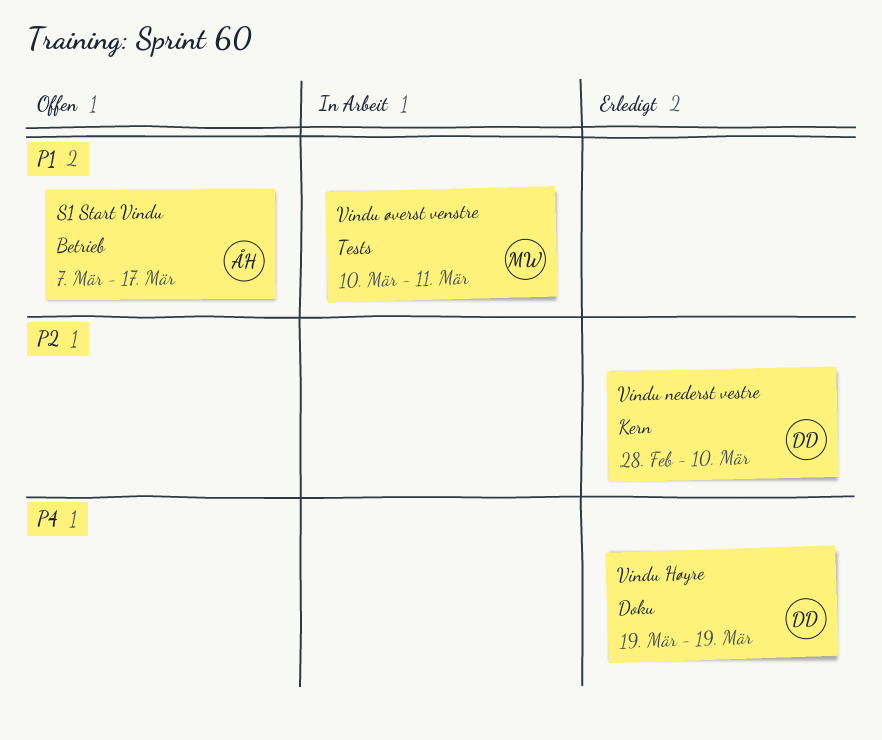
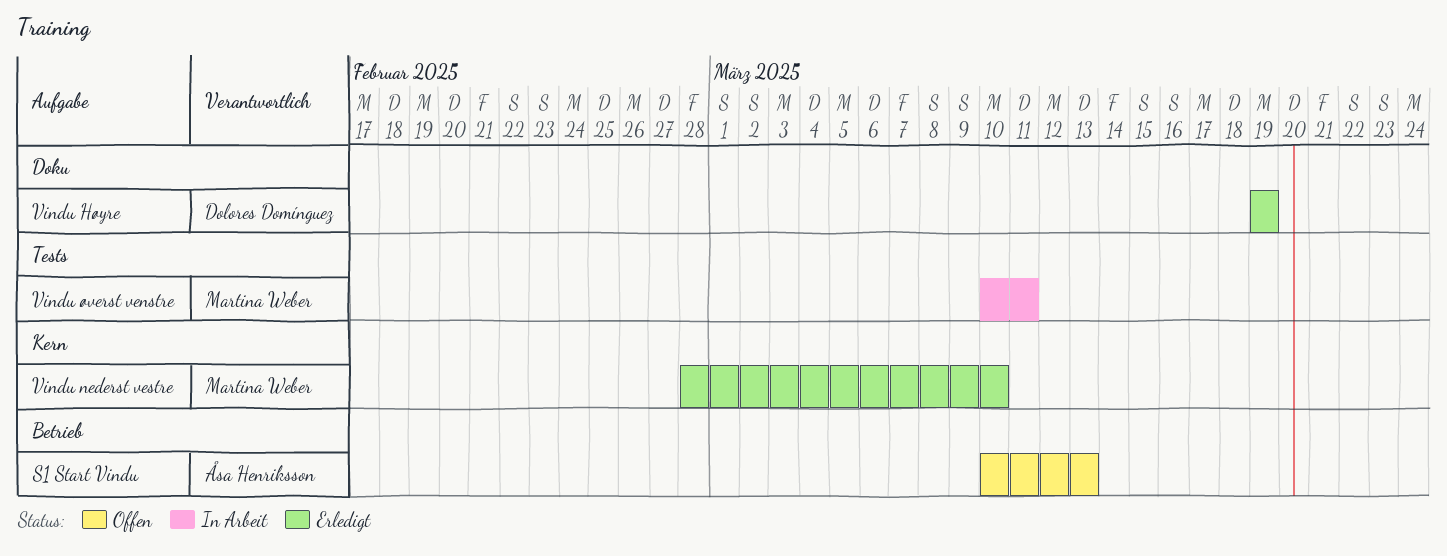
S1 Start Vindu, start: Mar 7 -> Mar 10
S1 Start Vindu, due: Mar 17 -> Mar 13
Vindu nederst vestre, owner: Dolores Domínguez -> Martina Weber

